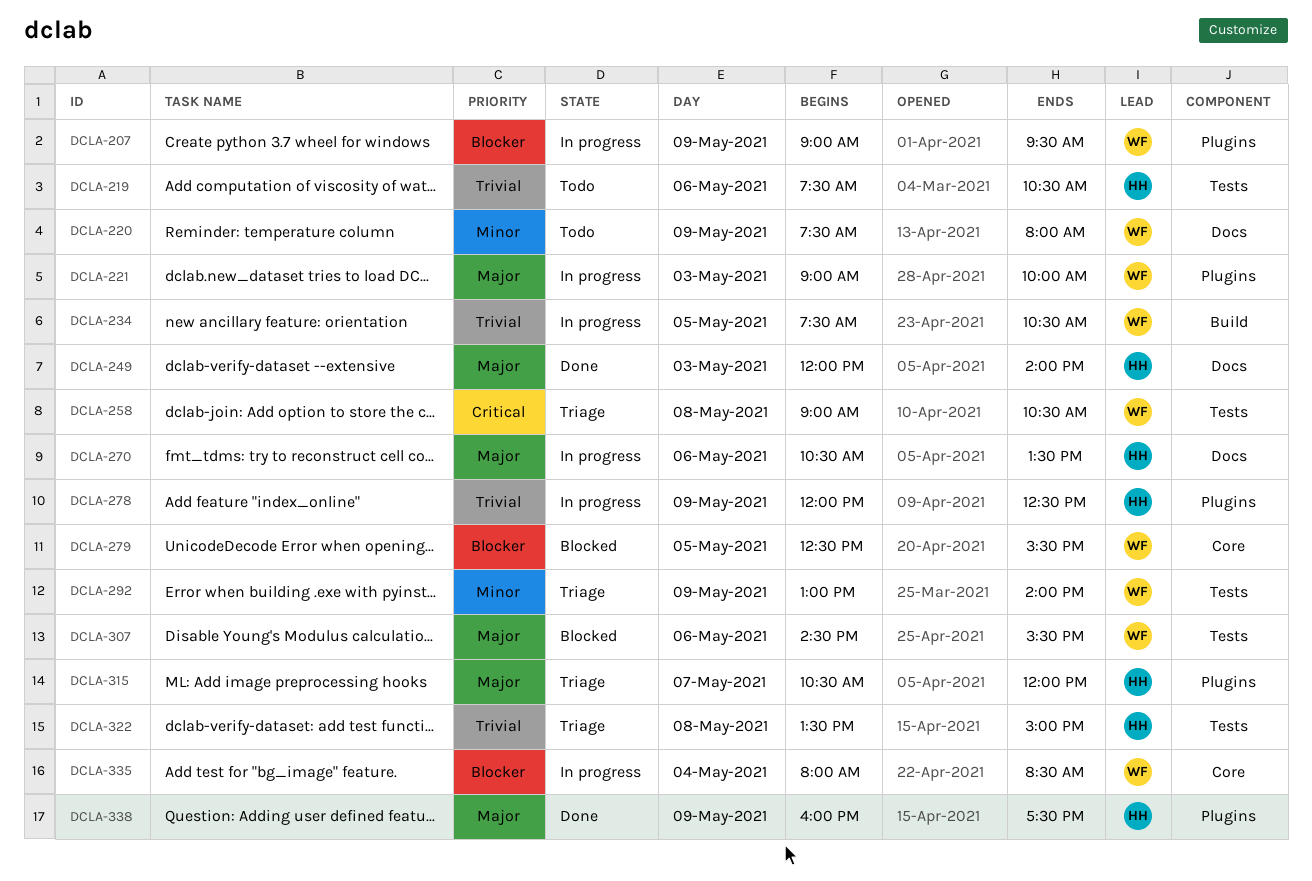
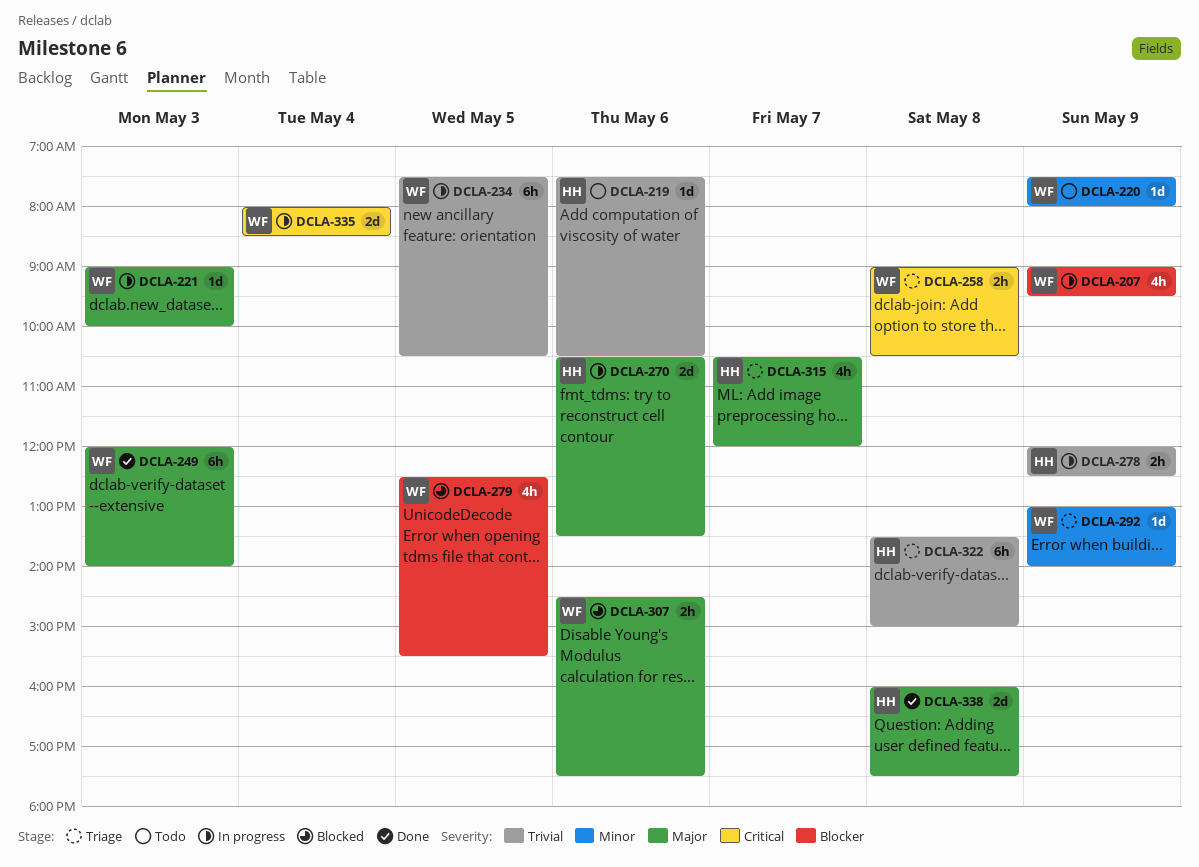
DCLA-249, owner: HH -> WF
DCLA-307, ends: 15:30 -> 17:30
DCLA-335, priority: Blocker -> Critical
DCLA-338, day: May 9 -> May 8

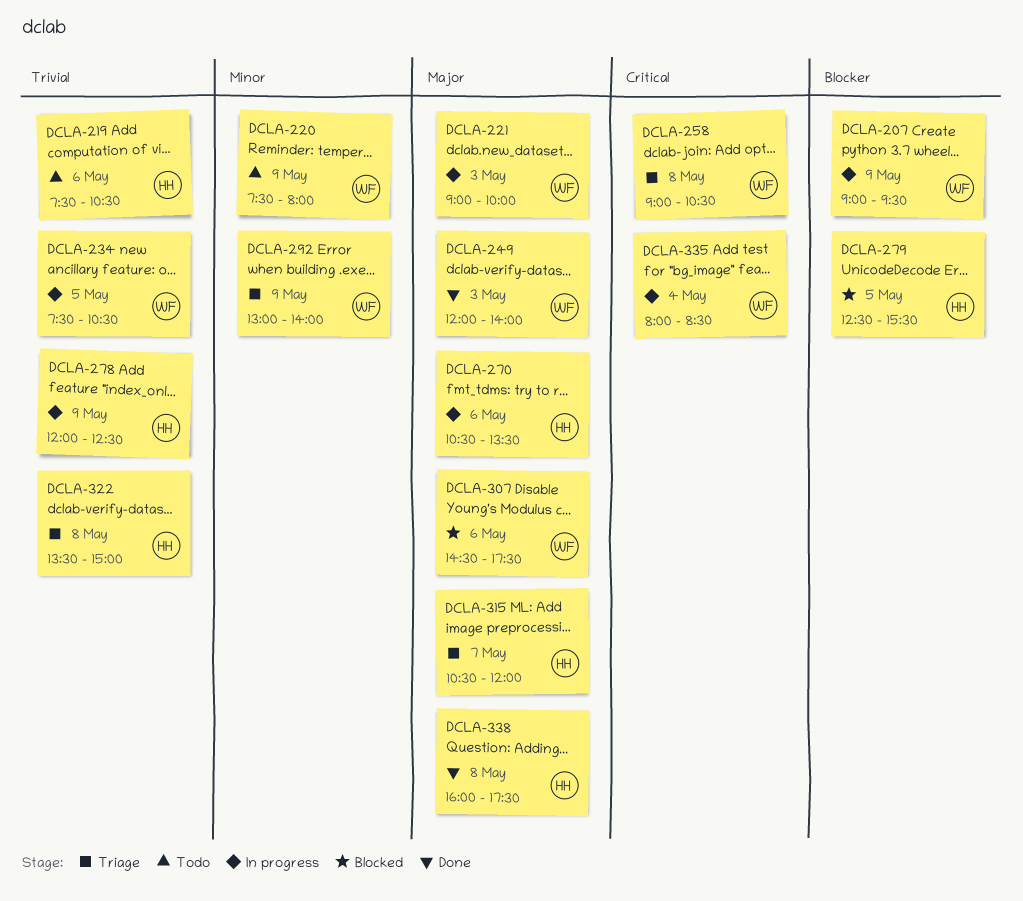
DCLA-279, owner: WF -> HH

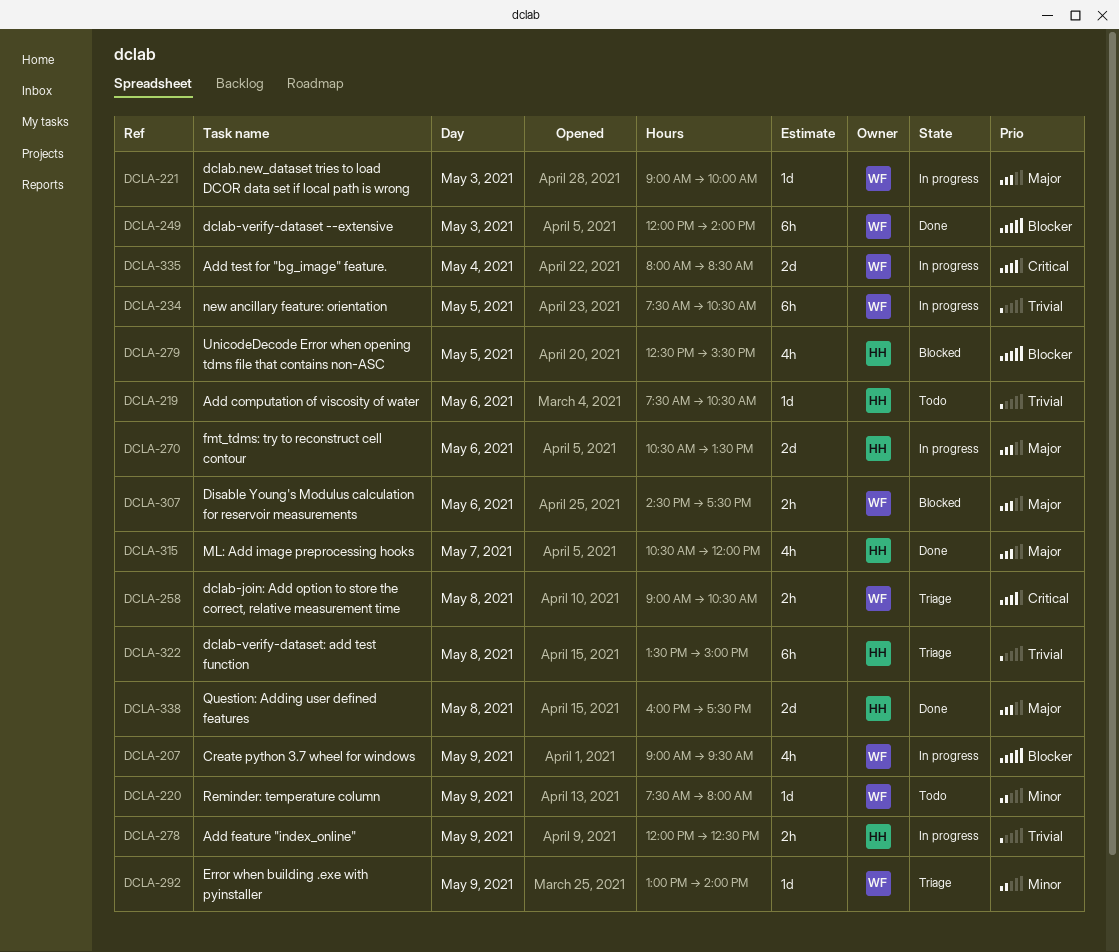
DCLA-249, priority: Major -> Blocker
DCLA-315, status: Triage -> Done

